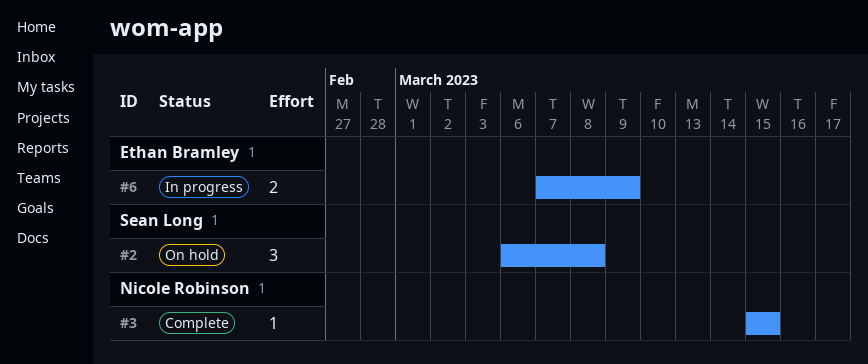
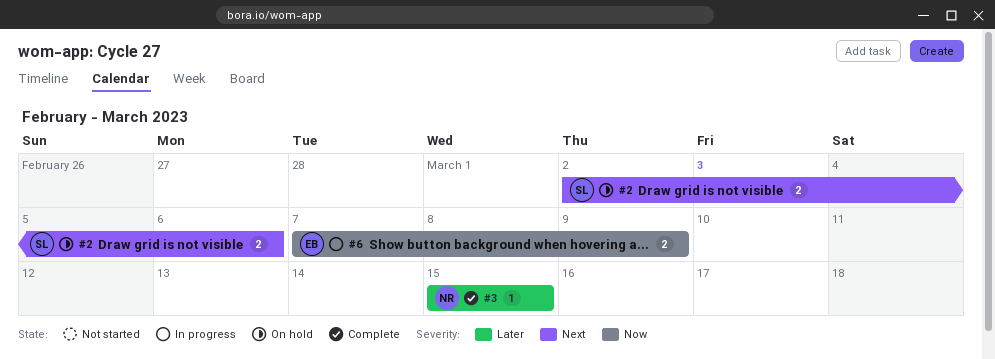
#2, estimate: 3 -> 2
#2, start: Mar 6 -> Mar 2
#2, due: Mar 8 -> Mar 6

